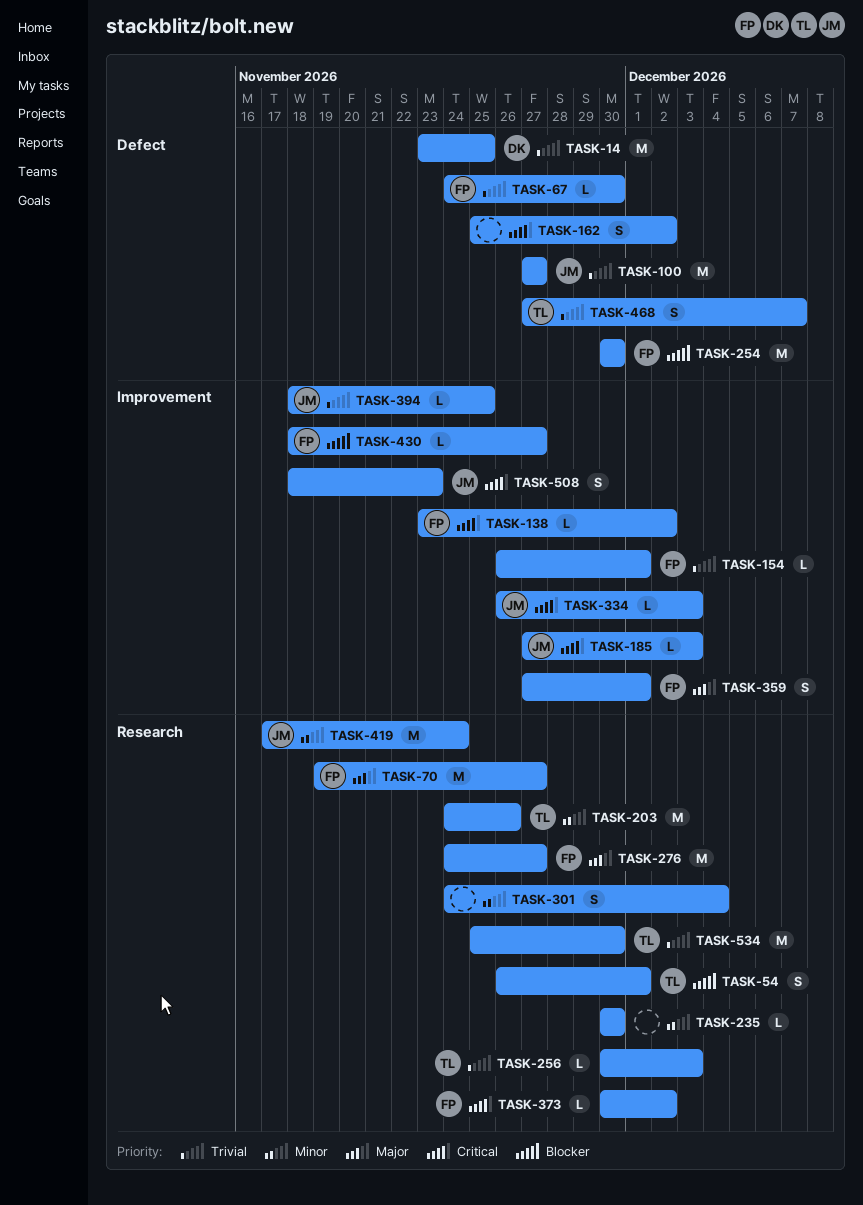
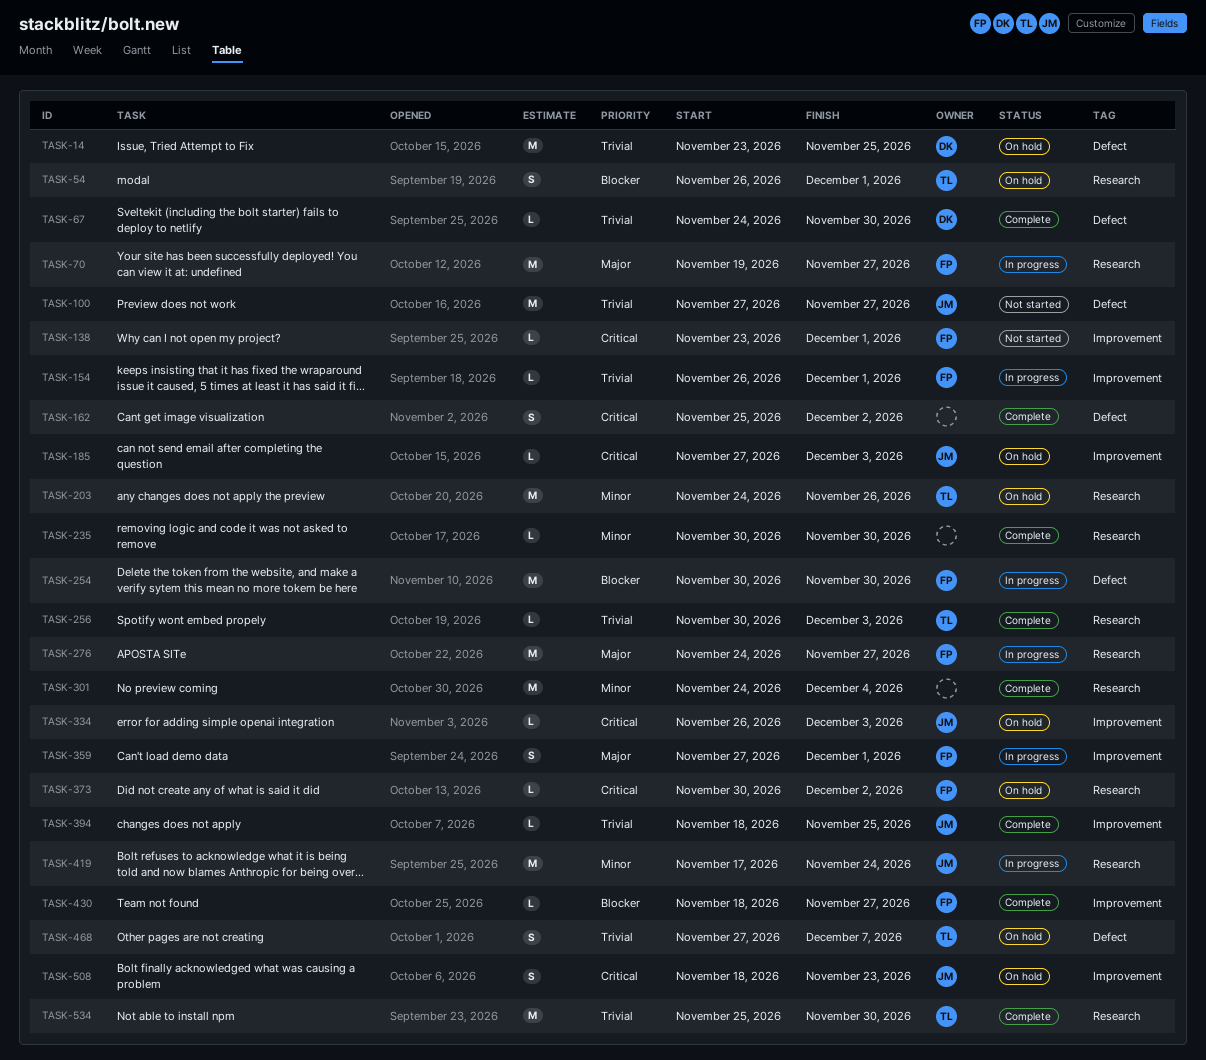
TASK-67, owner: FP -> DK
TASK-138, due: Dec 2 -> Dec 1
TASK-301, estimate: S -> M

